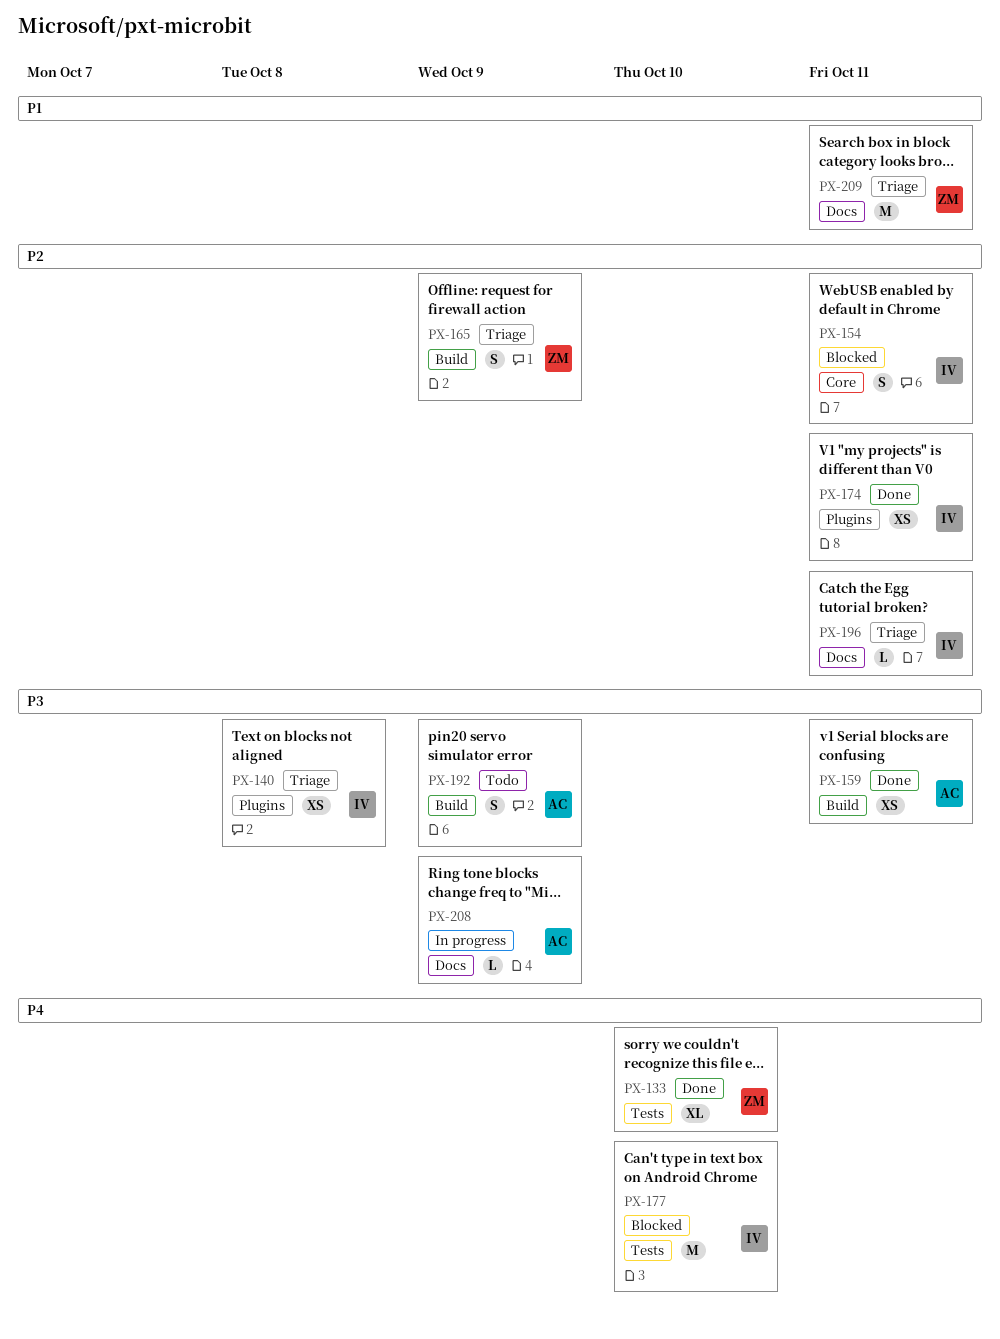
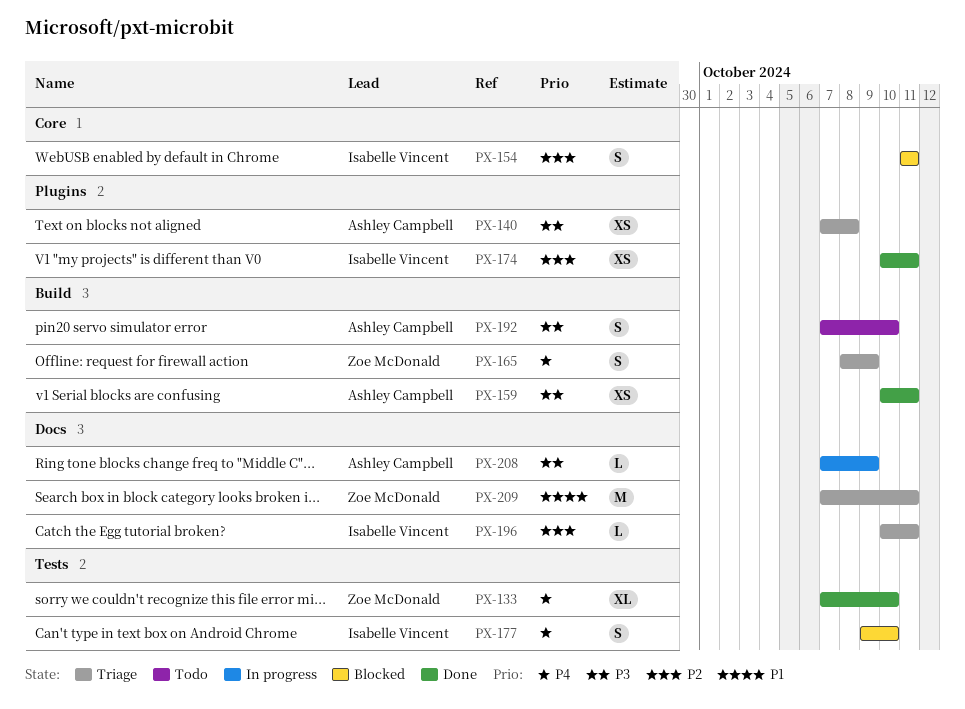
PX-140, owner: Isabelle Vincent -> Ashley Campbell
PX-165, priority: P2 -> P4
PX-177, estimate: M -> S
PX-192, due: Oct 9 -> Oct 10

